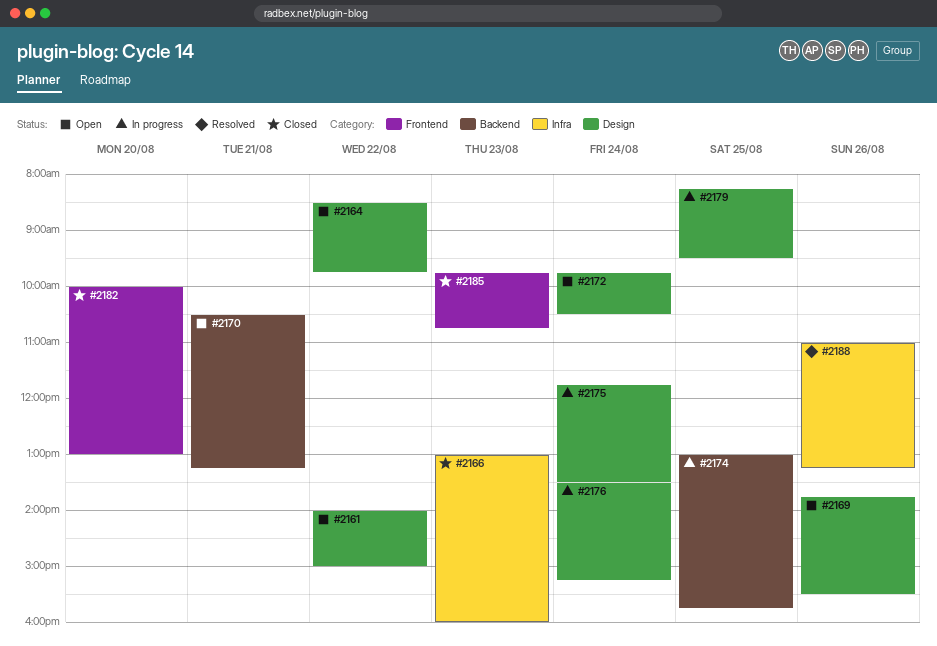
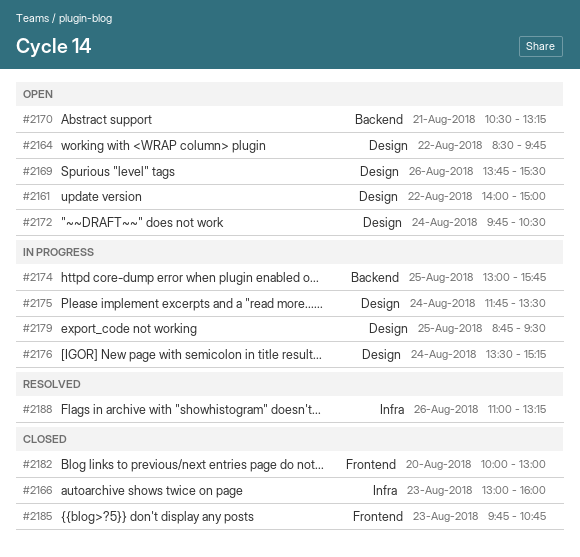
#2179, begins: 08:15 -> 08:45

